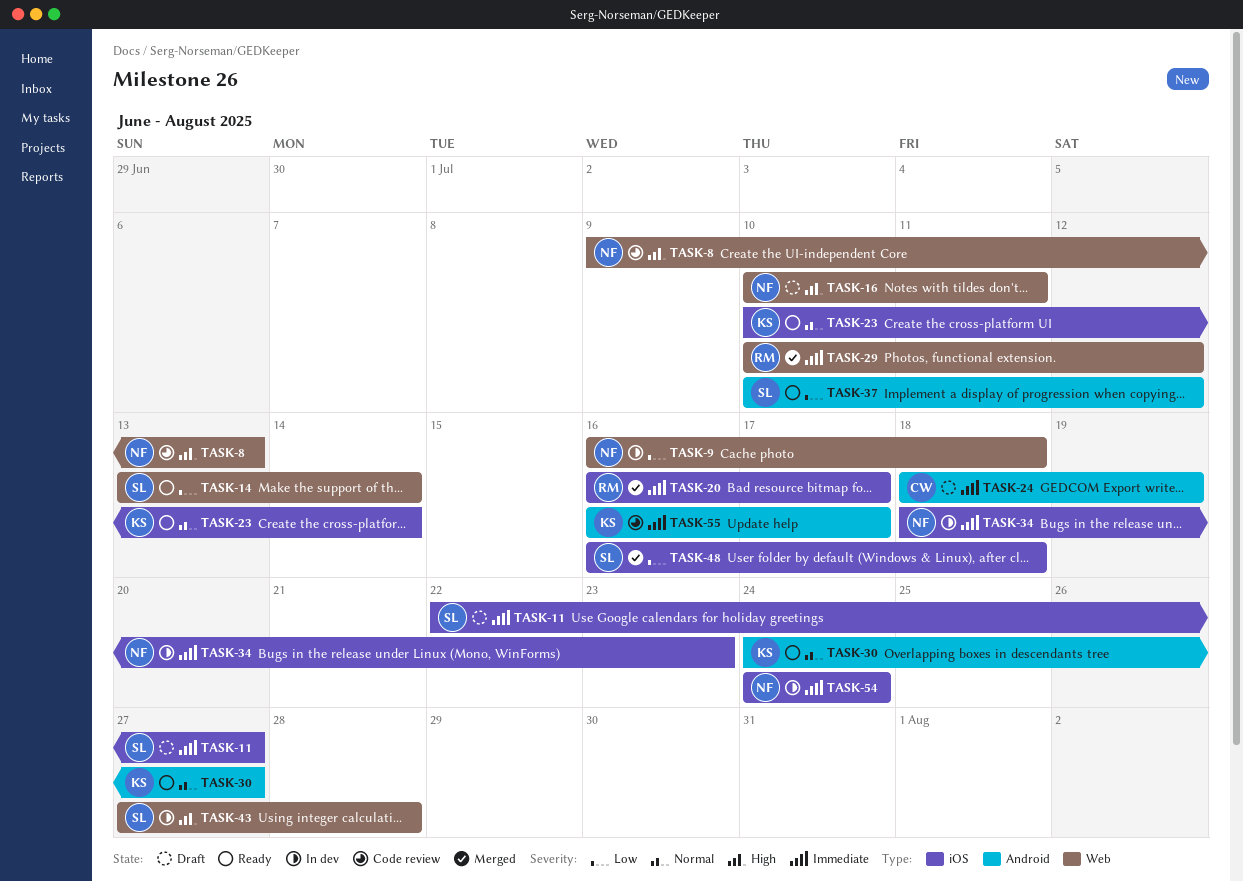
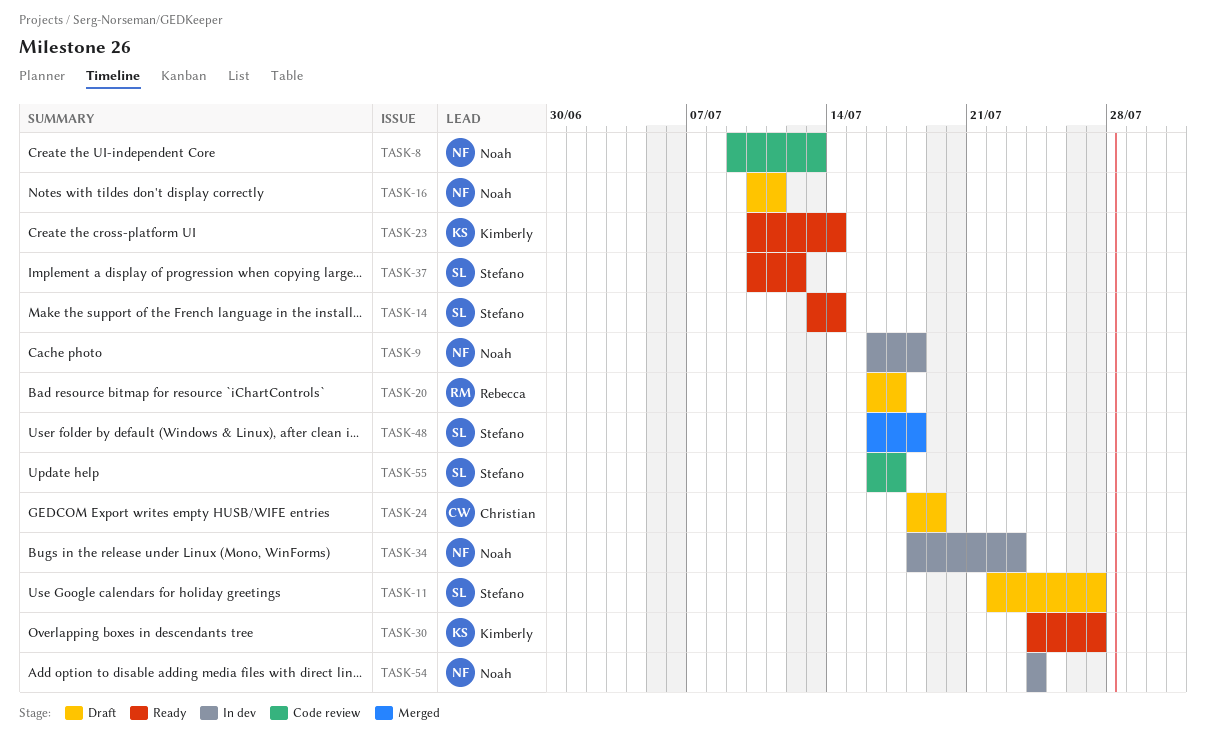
TASK-20, status: Merged -> Draft
TASK-29: present -> none
TASK-43: present -> none
TASK-55, owner: Kimberly -> Stefano

